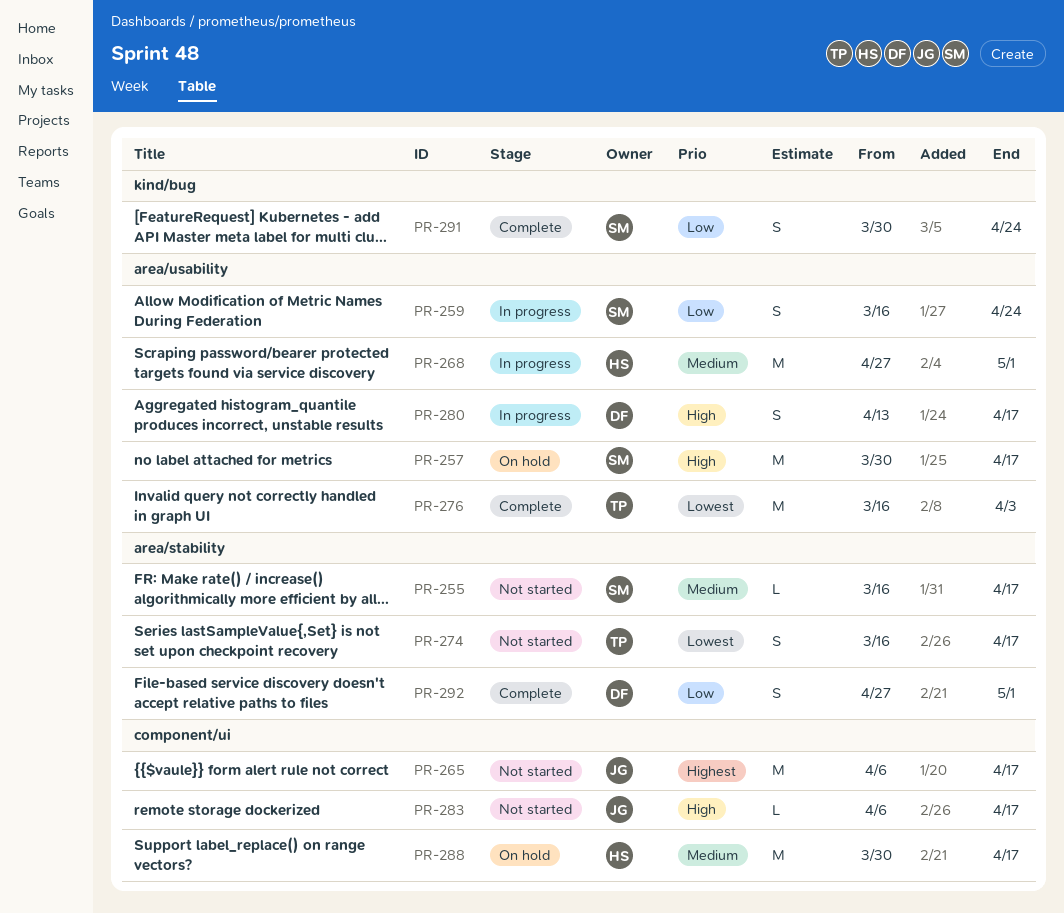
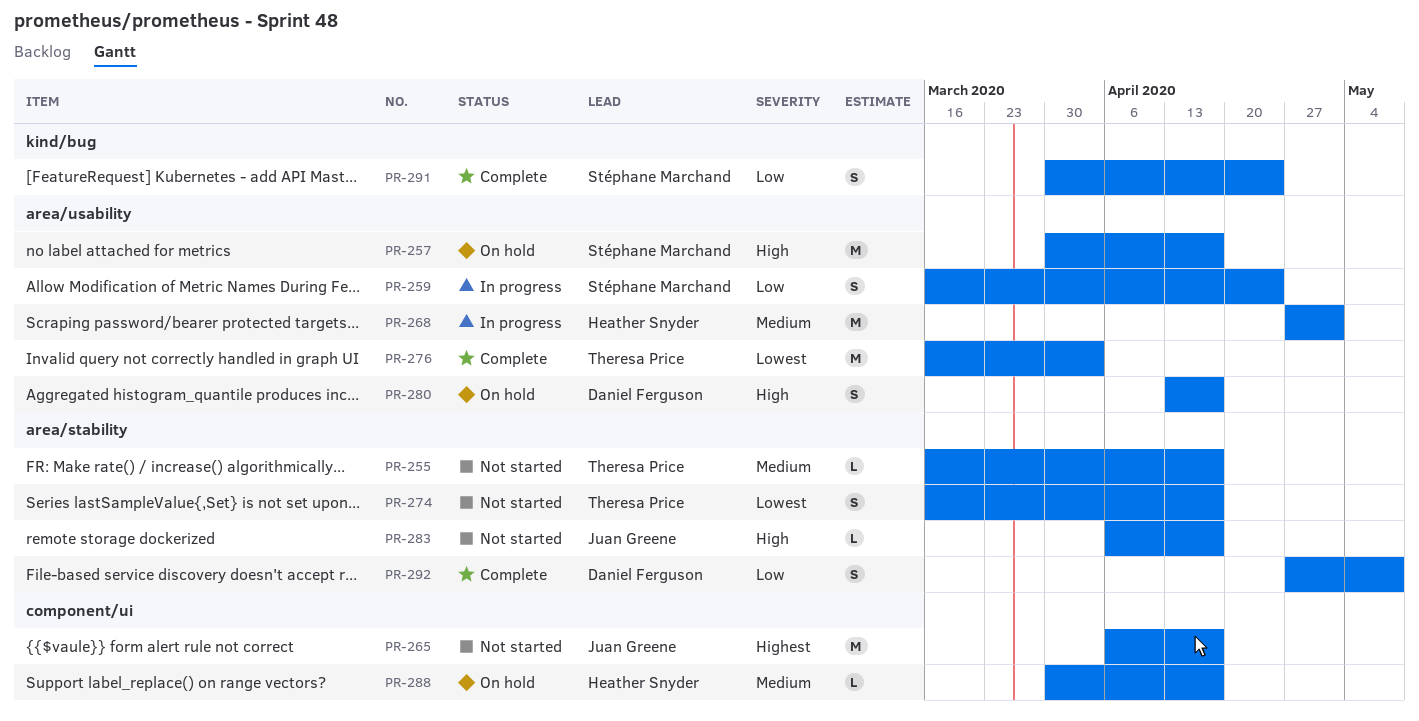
PR-255, owner: Stéphane Marchand -> Theresa Price
PR-280, status: In progress -> On hold
PR-283, label: component/ui -> area/stability
PR-288, estimate: M -> L
PR-292, due: May 1 -> May 8

